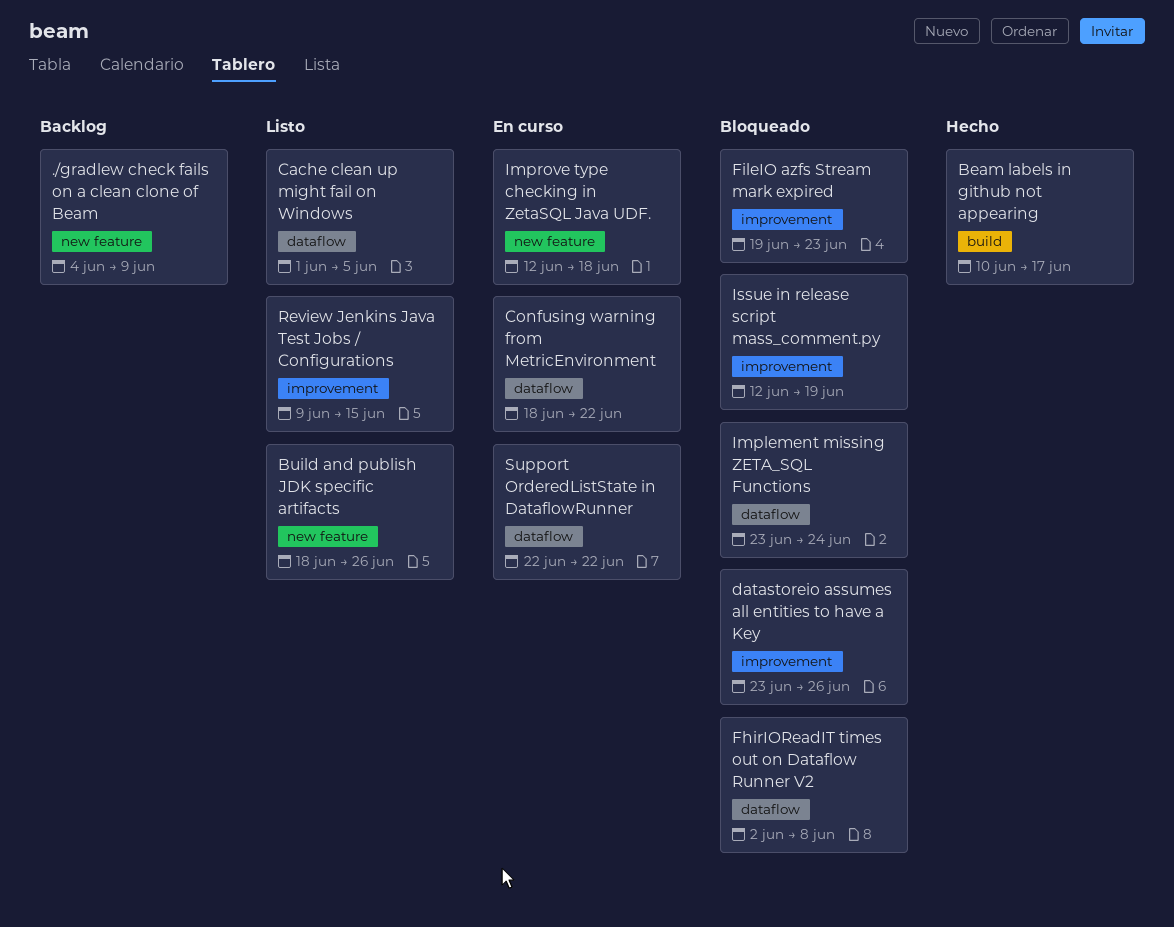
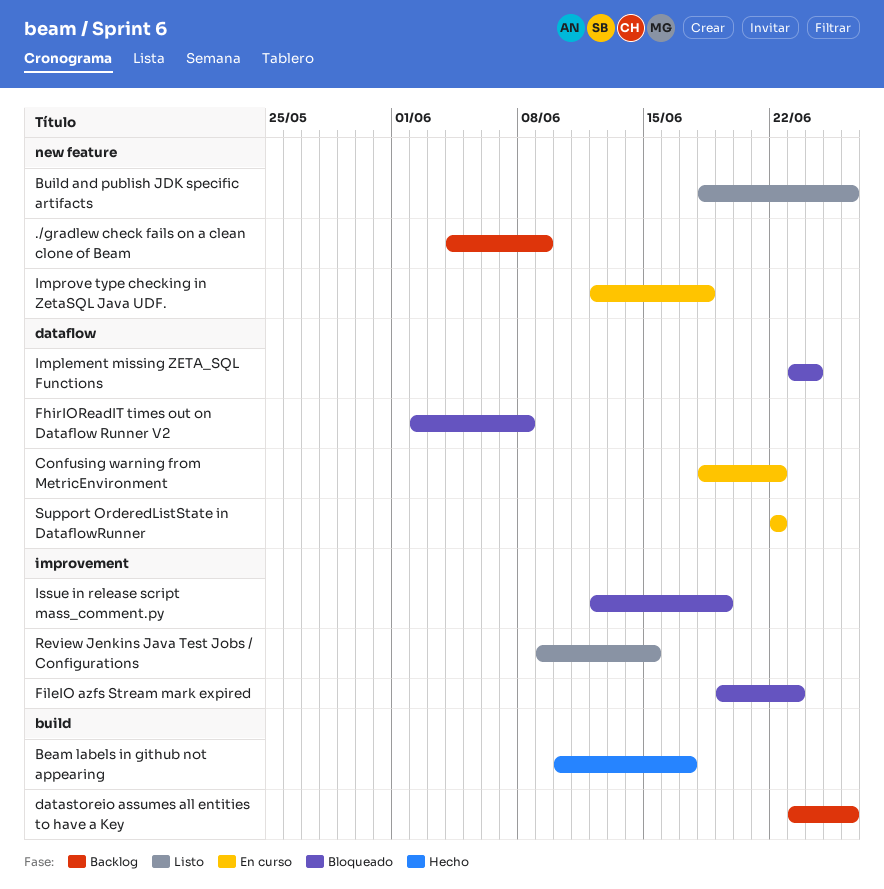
Cache clean up might fail on Windows: present -> none
datastoreio assumes all entities to have a Key, status: Bloqueado -> Backlog
datastoreio assumes all entities to have a Key, label: improvement -> build

